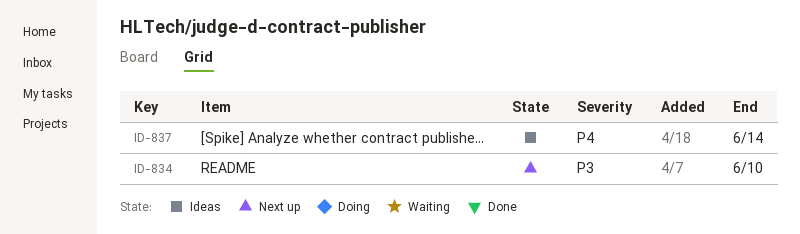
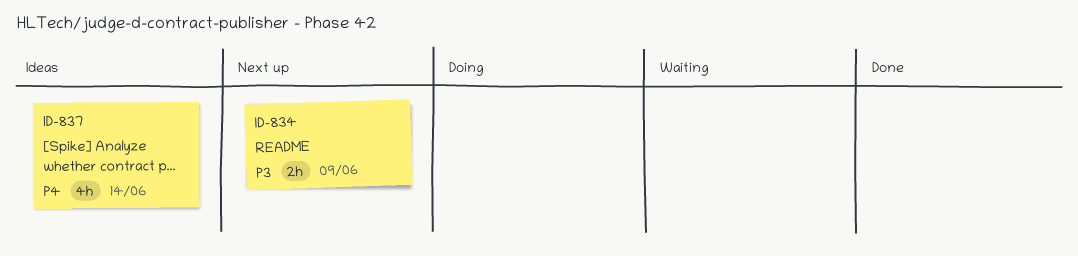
ID-834, due: Jun 10 -> Jun 9

